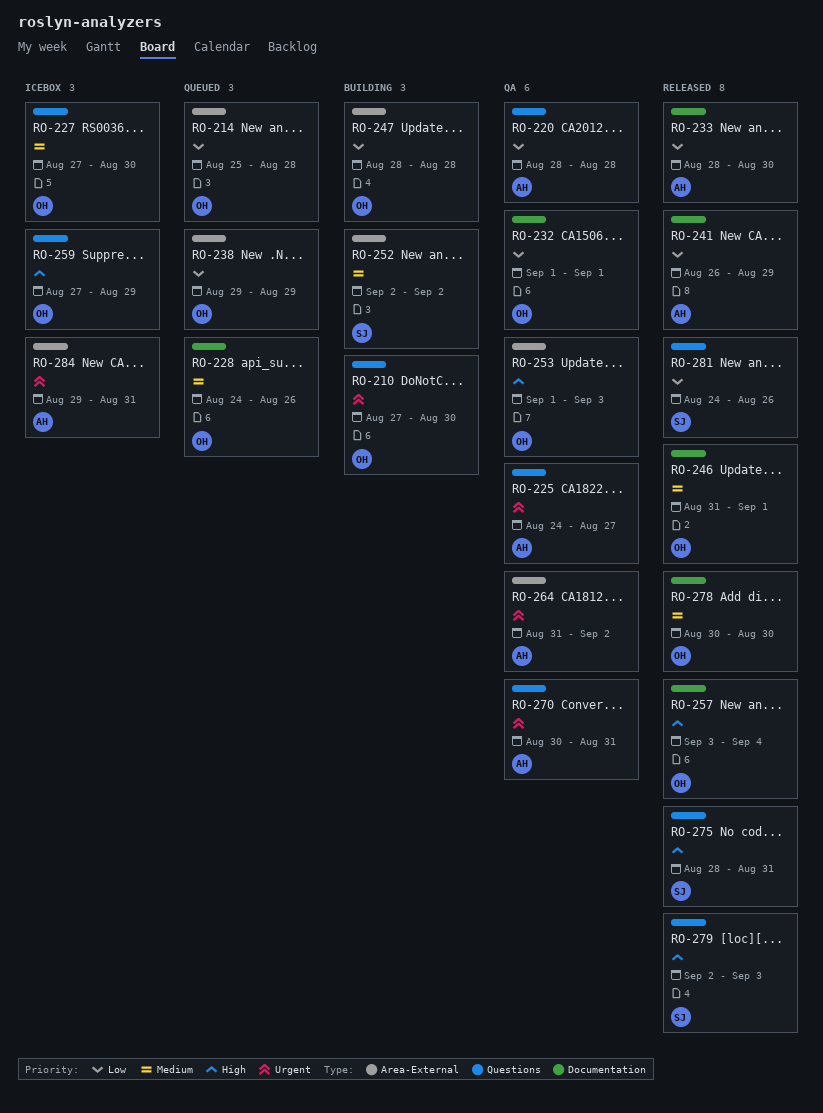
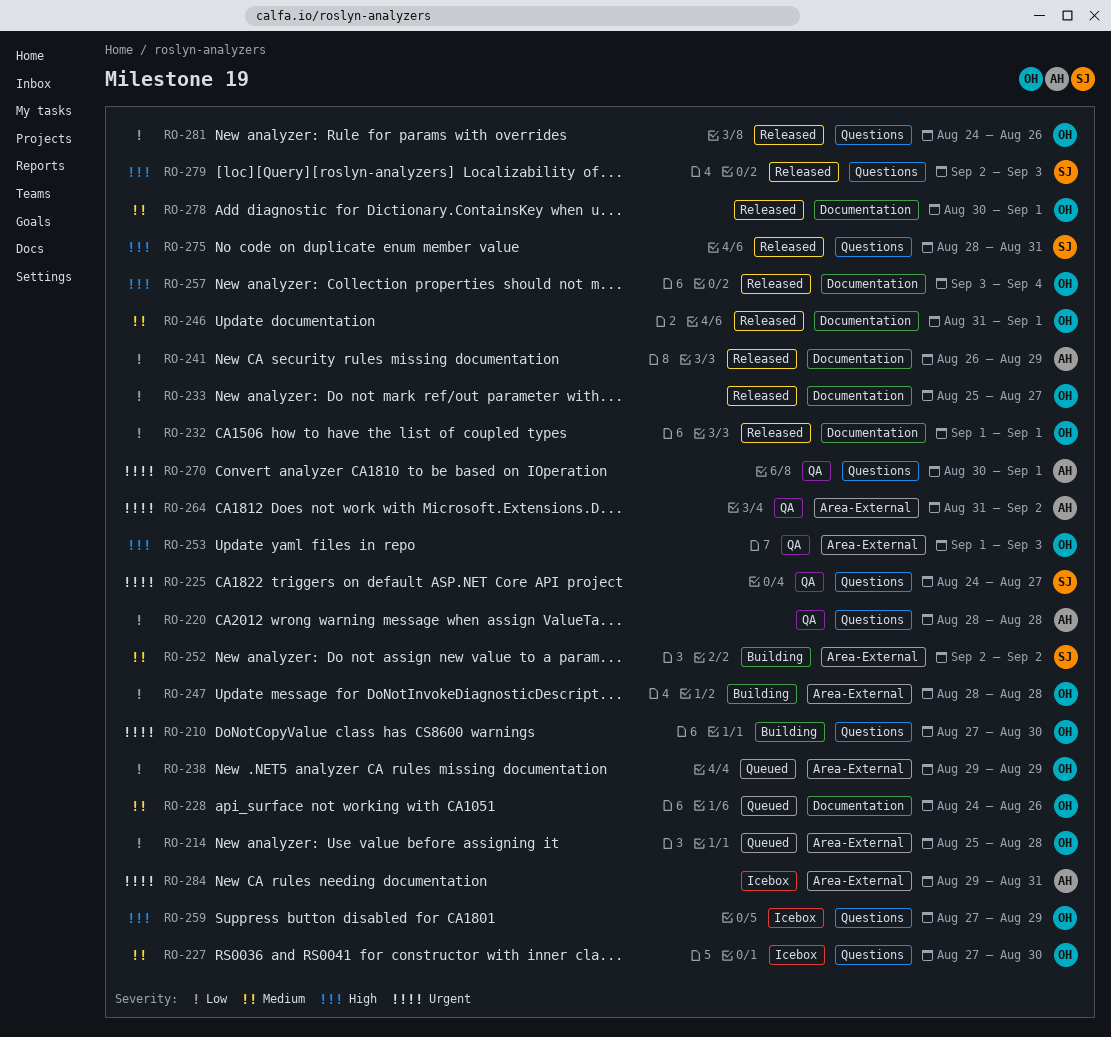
RO-225, owner: AH -> SJ
RO-232, status: QA -> Released
RO-233, owner: AH -> OH
RO-233, start: Aug 28 -> Aug 25
RO-233, due: Aug 30 -> Aug 27
RO-270, due: Aug 31 -> Sep 1
RO-278, due: Aug 30 -> Sep 1
RO-281, owner: SJ -> OH

